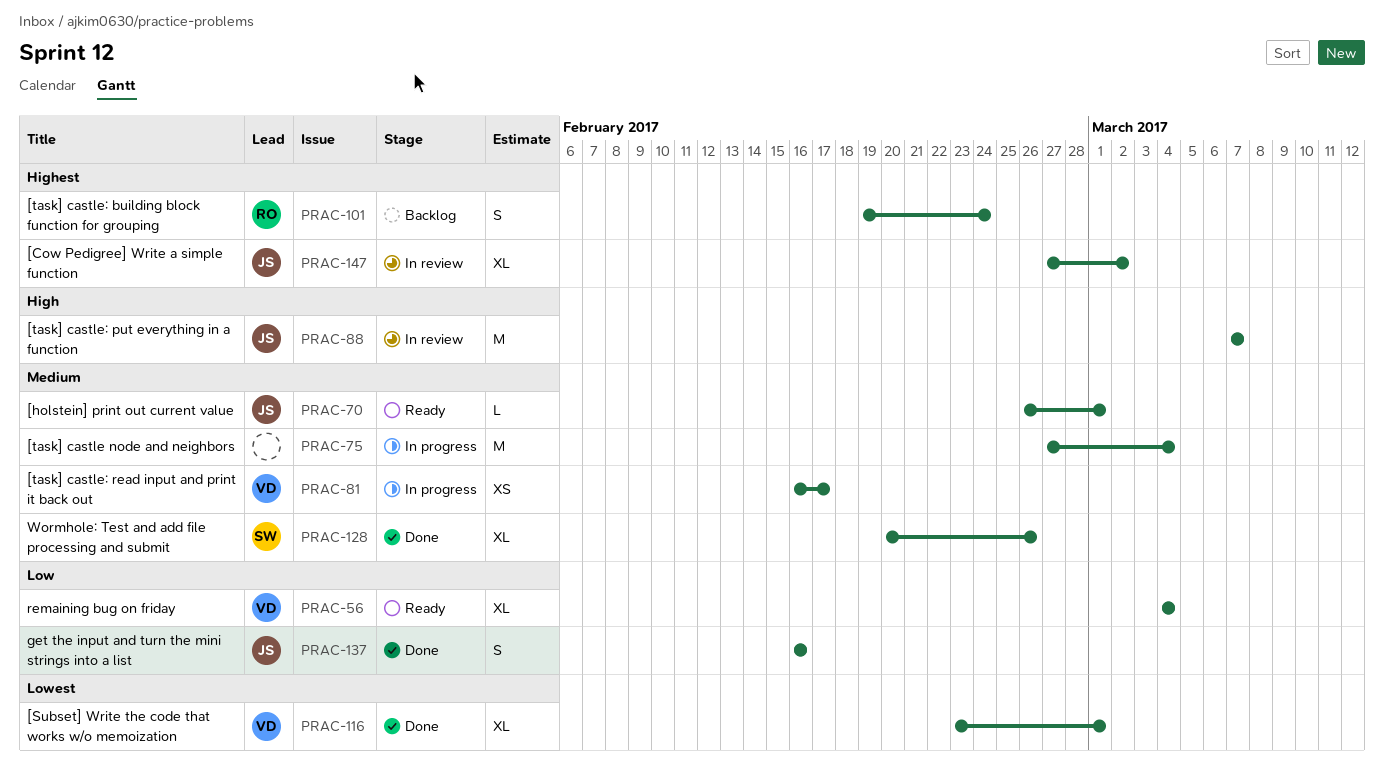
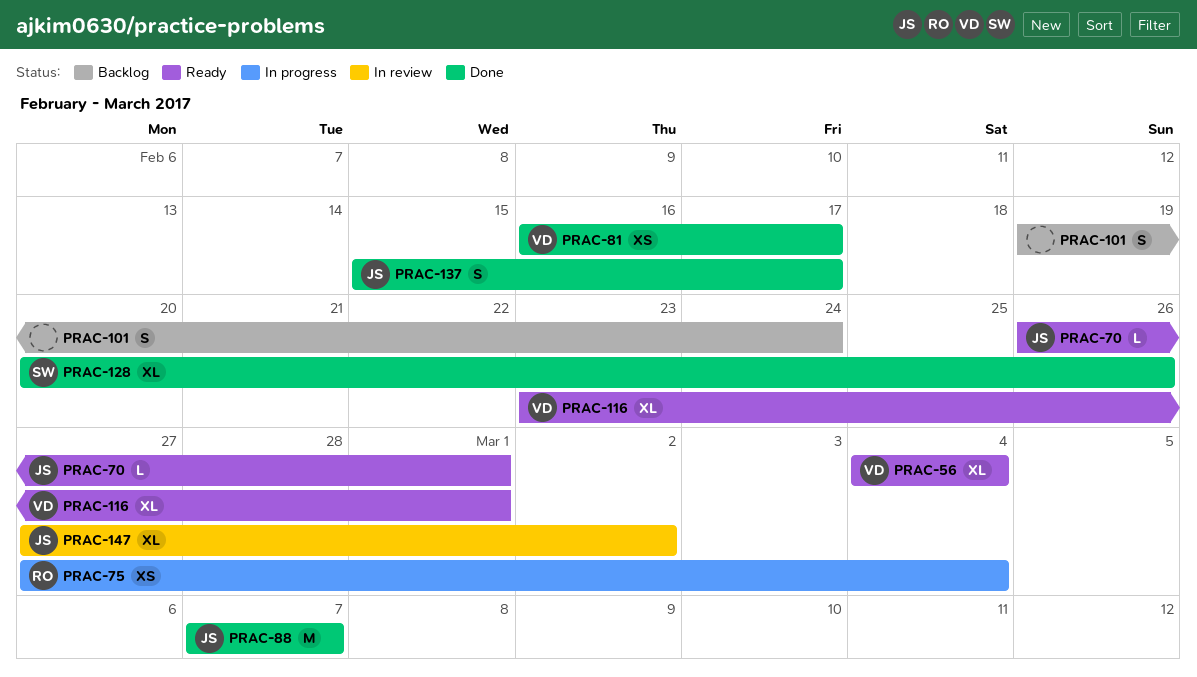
PRAC-75, owner: none -> RO
PRAC-75, estimate: M -> XS
PRAC-81, status: In progress -> Done
PRAC-88, status: In review -> Done
PRAC-101, owner: RO -> none
PRAC-116, status: Done -> Ready
PRAC-137, start: Feb 16 -> Feb 15
PRAC-137, due: Feb 16 -> Feb 17

